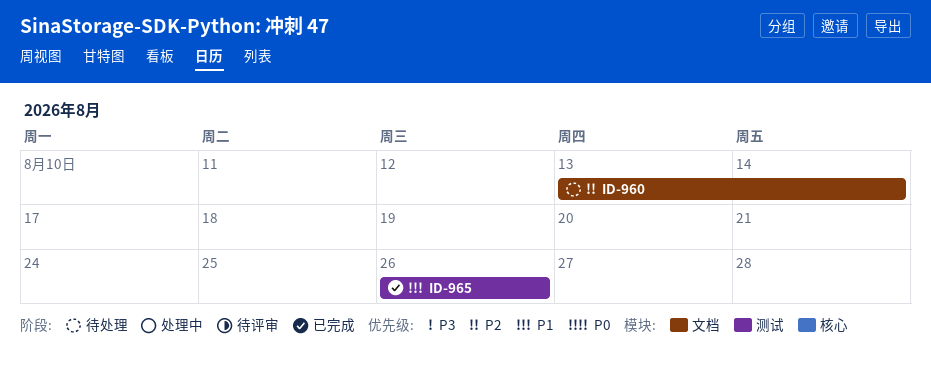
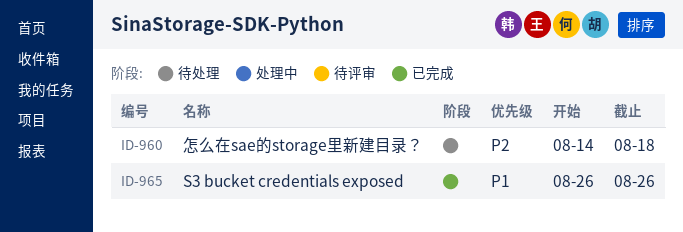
ID-960, start: Aug 13 -> Aug 14
ID-960, due: Aug 14 -> Aug 18

